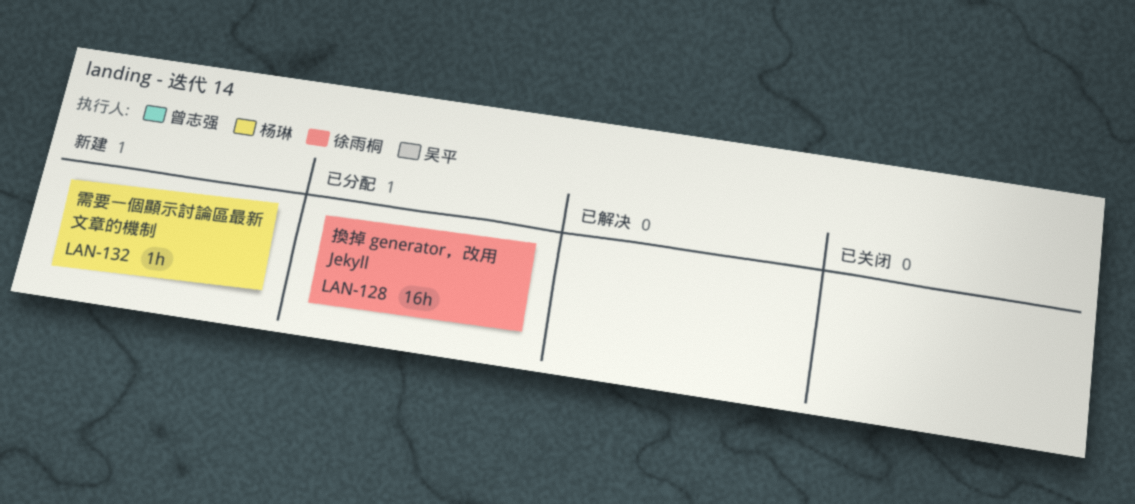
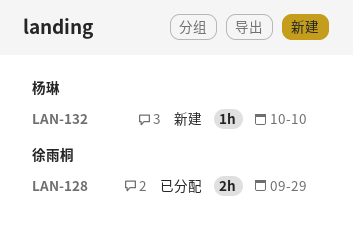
LAN-128, estimate: 16h -> 2h

